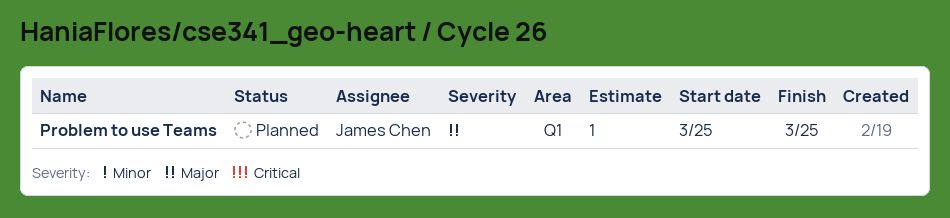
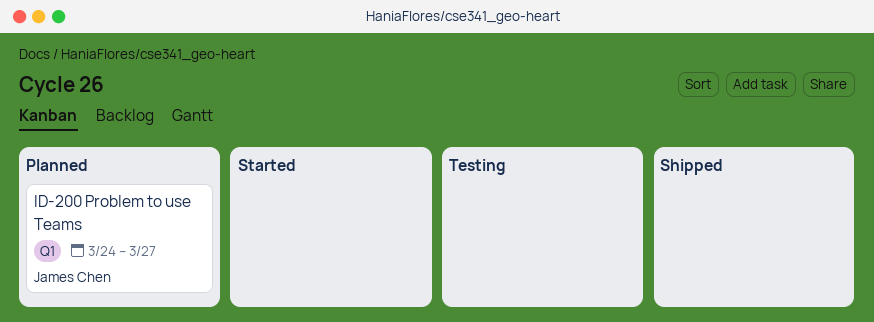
Problem to use Teams, start: Mar 25 -> Mar 24
Problem to use Teams, due: Mar 25 -> Mar 27

